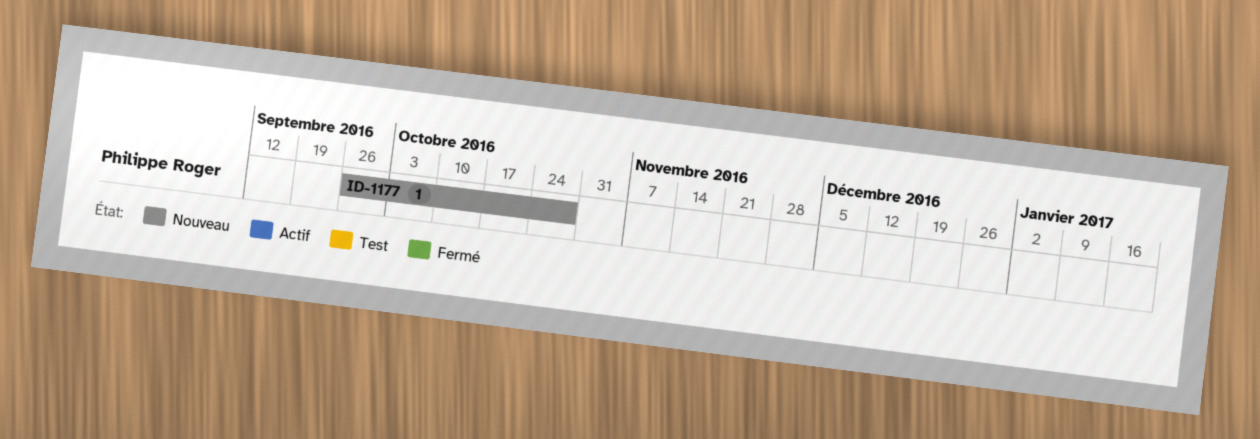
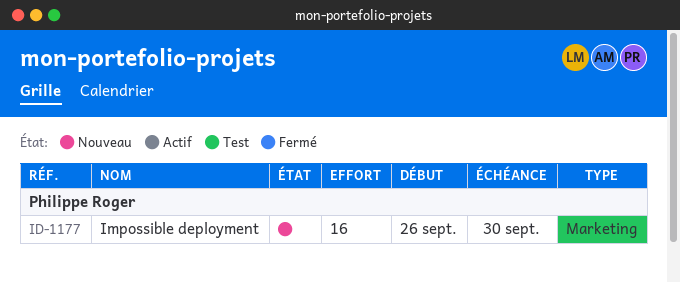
ID-1177, estimate: 1 -> 16
ID-1177, due: Oct 28 -> Sep 30

